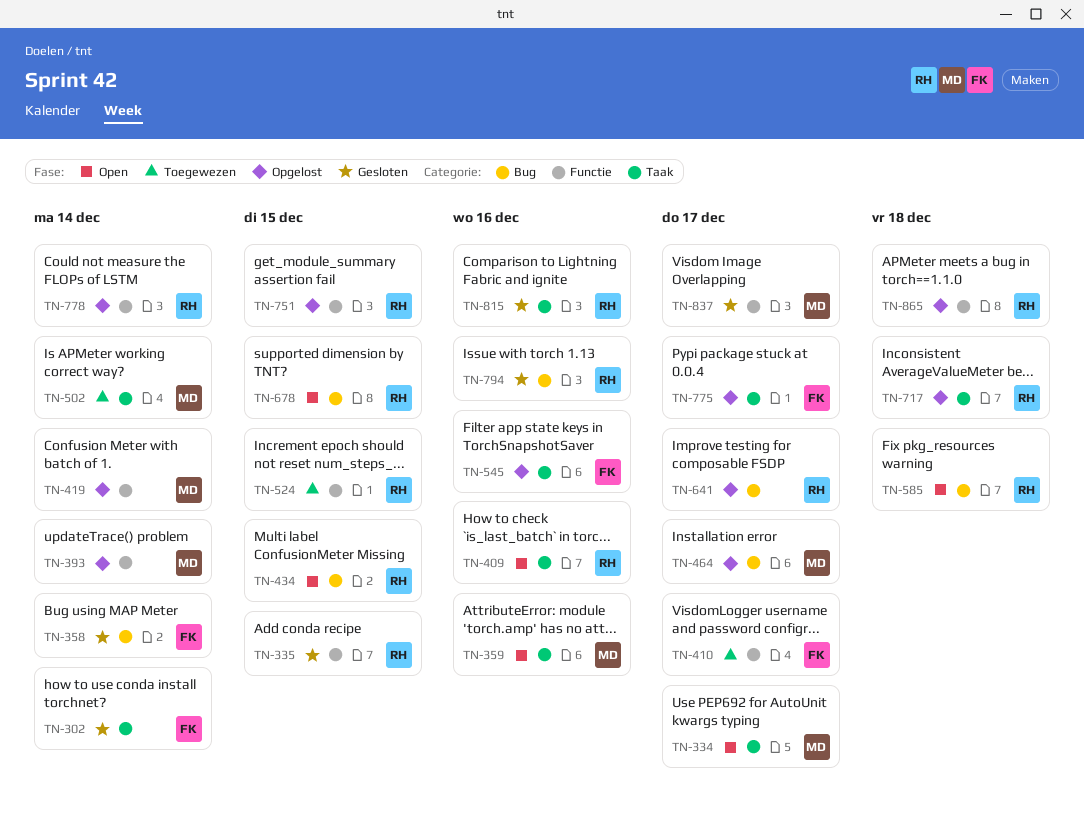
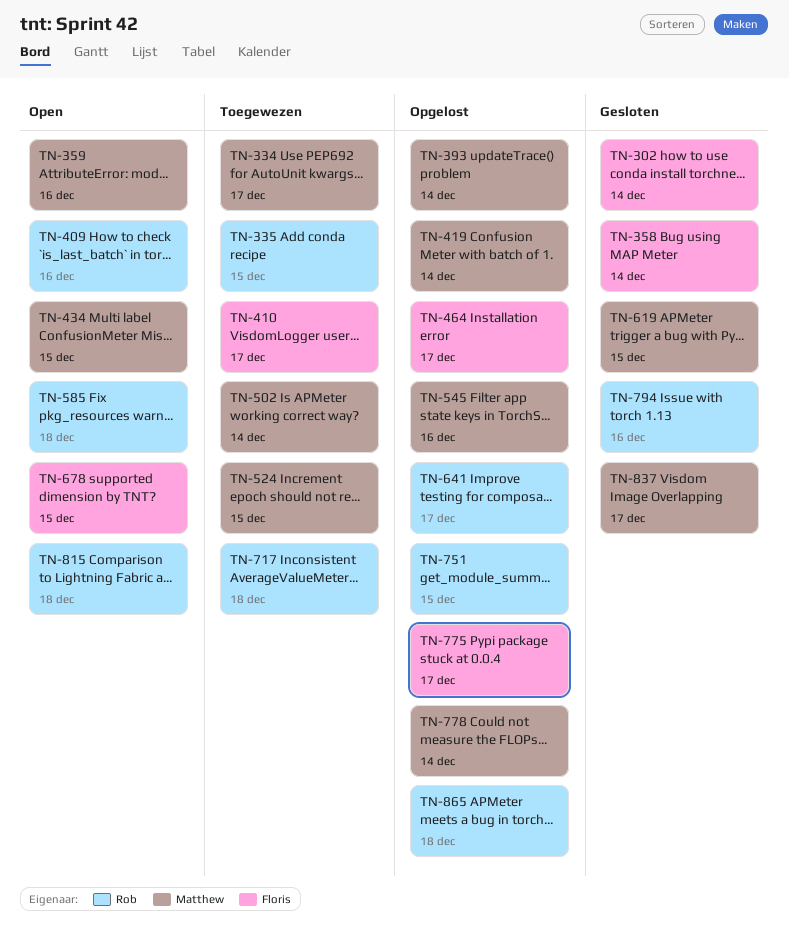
TN-334, status: Open -> Toegewezen
TN-335, status: Gesloten -> Toegewezen
TN-434, owner: Rob -> Matthew
TN-464, owner: Matthew -> Floris
TN-524, owner: Rob -> Matthew
TN-545, owner: Floris -> Matthew
TN-619: none -> present
TN-678, owner: Rob -> Floris
TN-717, status: Opgelost -> Toegewezen
TN-778, owner: Rob -> Matthew
TN-815, status: Gesloten -> Open
TN-815, due: Dec 16 -> Dec 18

